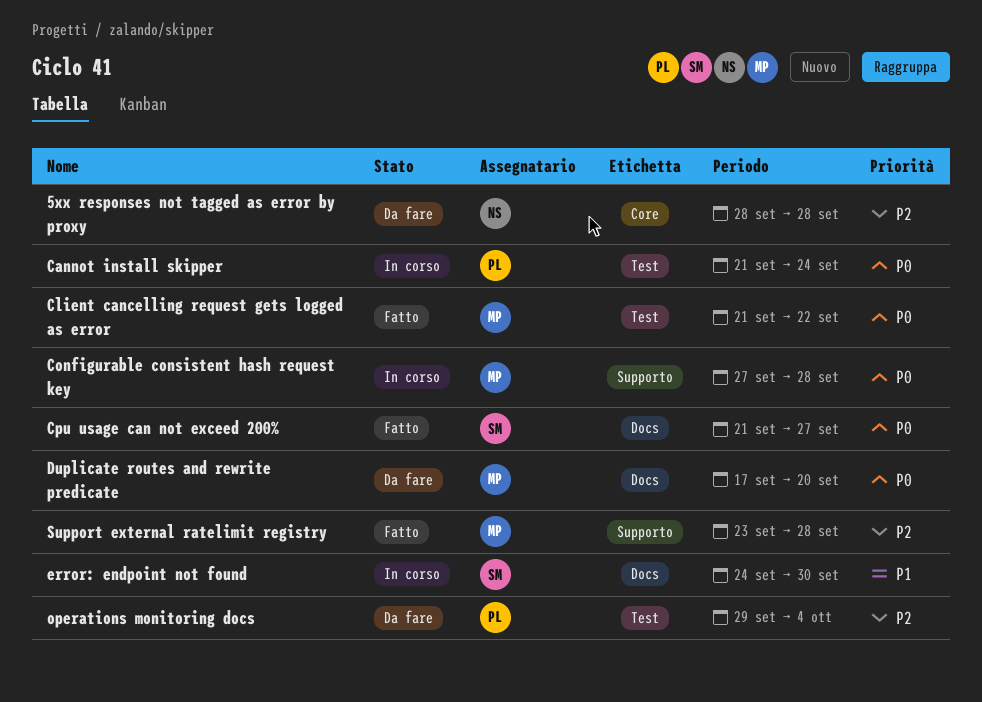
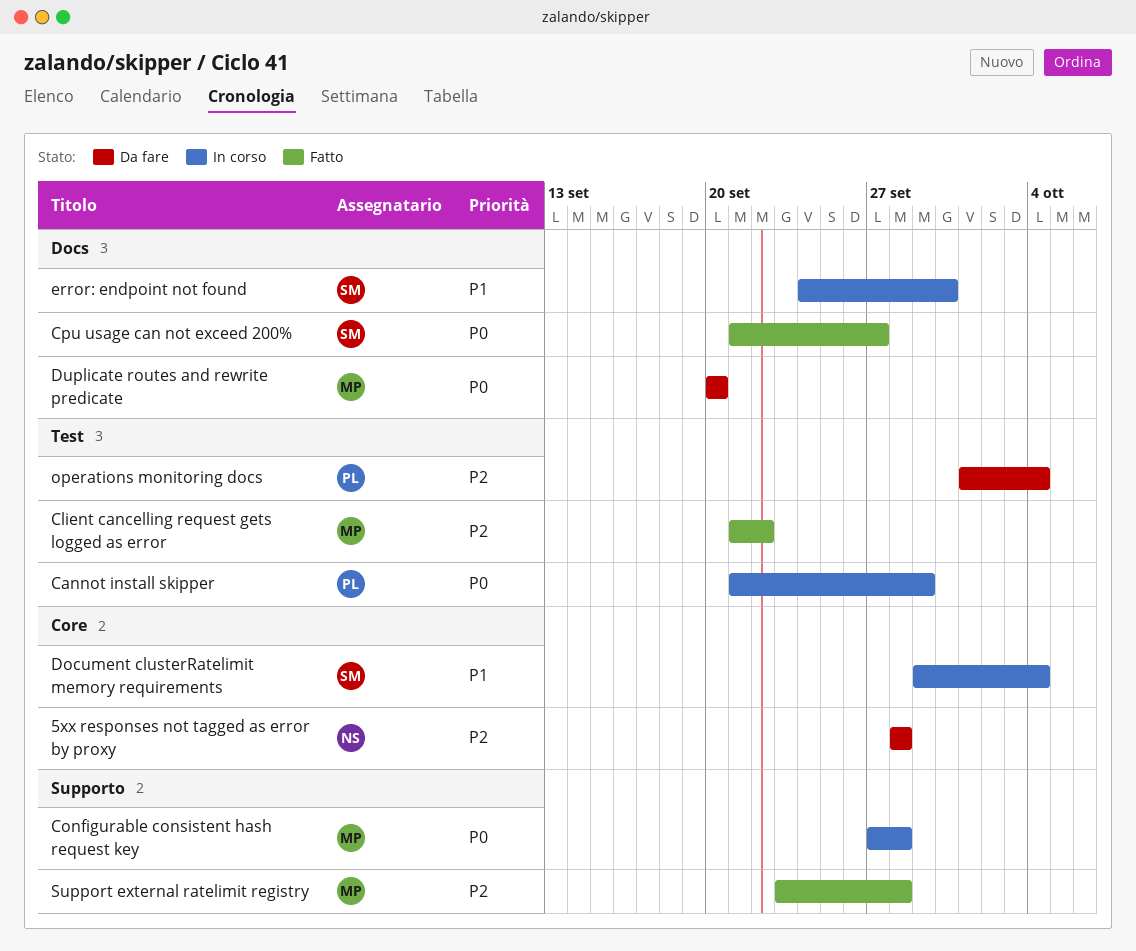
Cannot install skipper, due: Sep 24 -> Sep 29
Client cancelling request gets logged as error, priority: P0 -> P2
Document clusterRatelimit memory requirements: none -> present
Duplicate routes and rewrite predicate, start: Sep 17 -> Sep 20
operations monitoring docs, start: Sep 29 -> Oct 1

